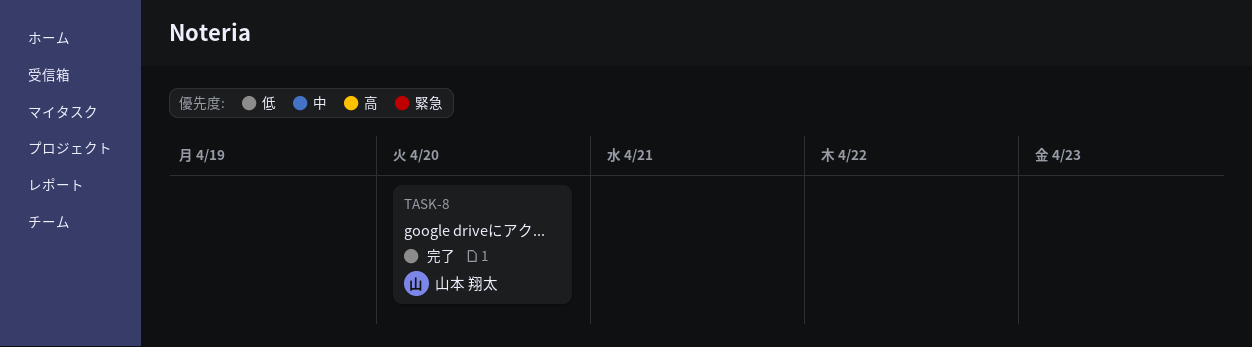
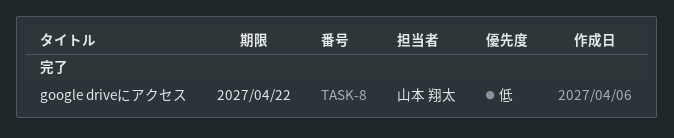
TASK-8, due: Apr 20 -> Apr 22

